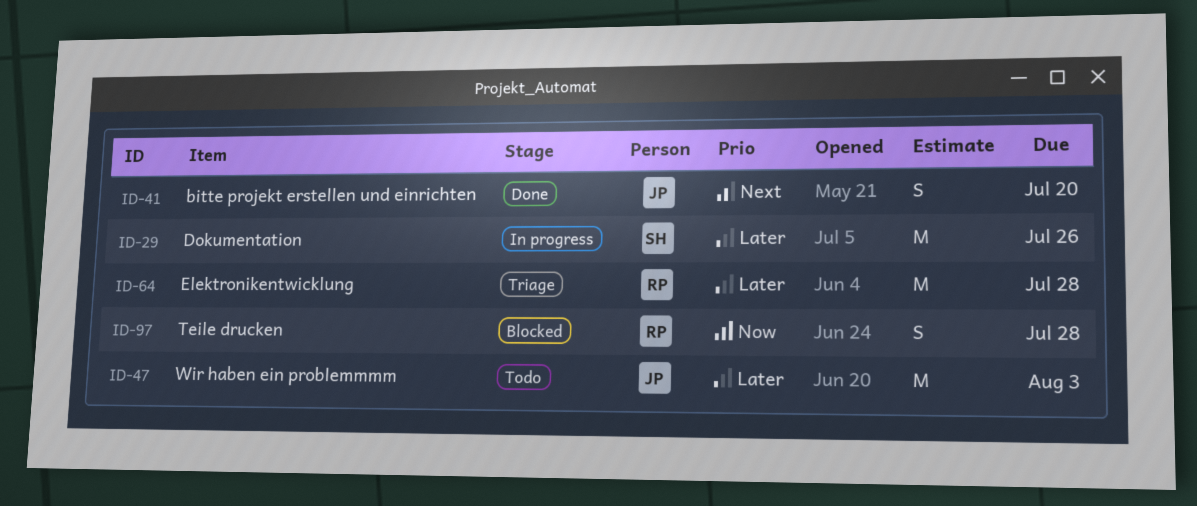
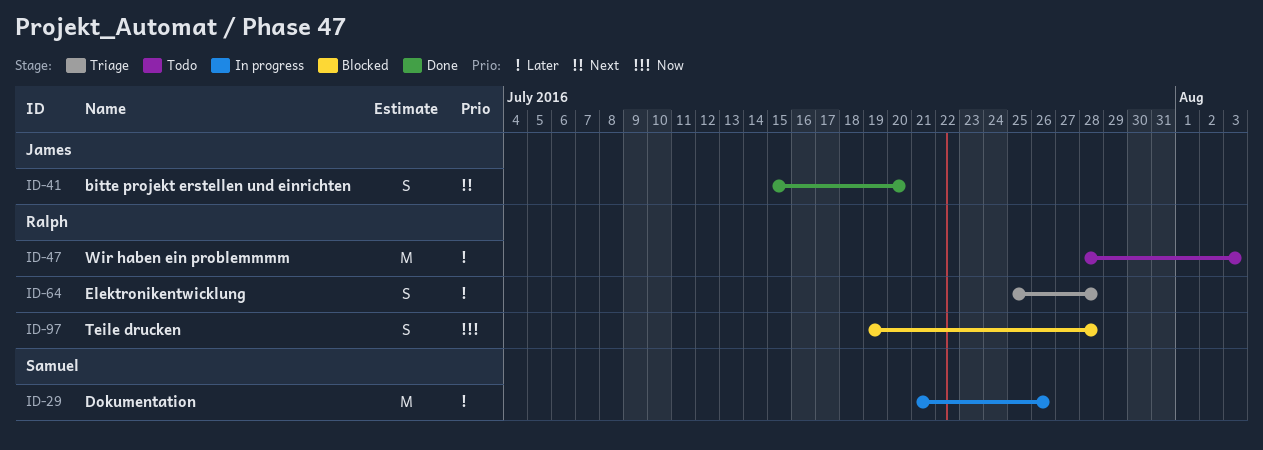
ID-47, owner: James -> Ralph
ID-64, estimate: M -> S

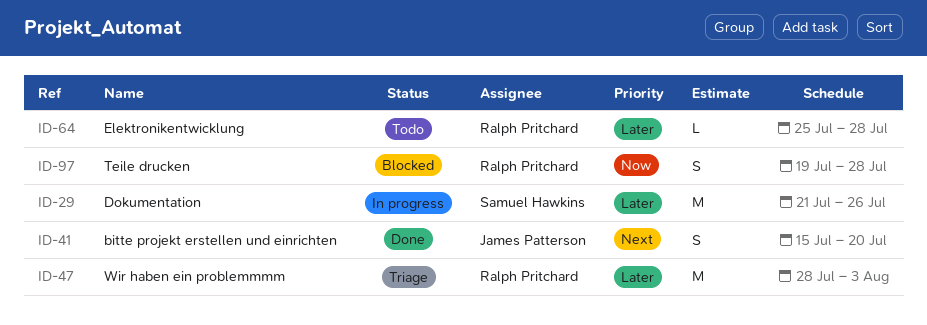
ID-47, status: Todo -> Triage
ID-64, status: Triage -> Todo
ID-64, estimate: S -> L

